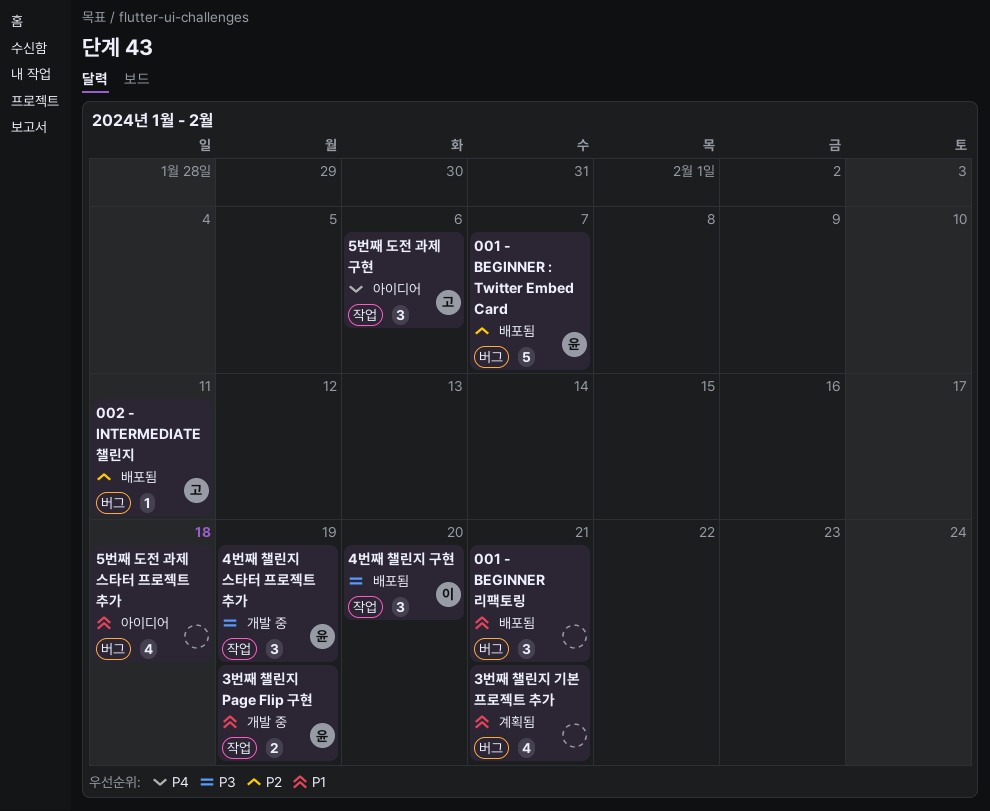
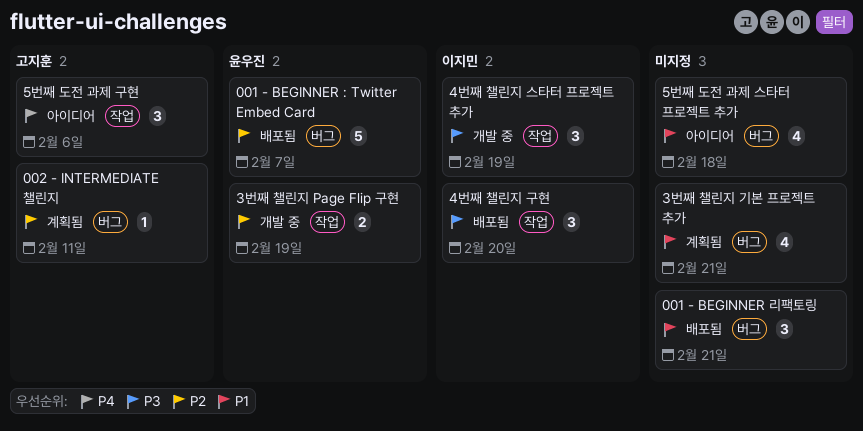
002 - INTERMEDIATE 챌린지, status: 배포됨 -> 계획됨
3번째 챌린지 Page Flip 구현, priority: P1 -> P2
4번째 챌린지 스타터 프로젝트 추가, owner: 윤우진 -> 이지민

